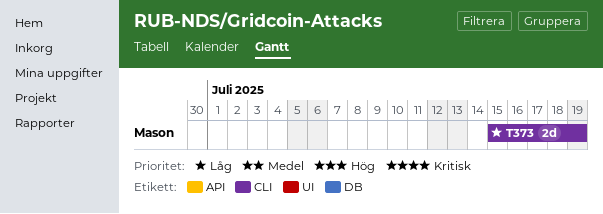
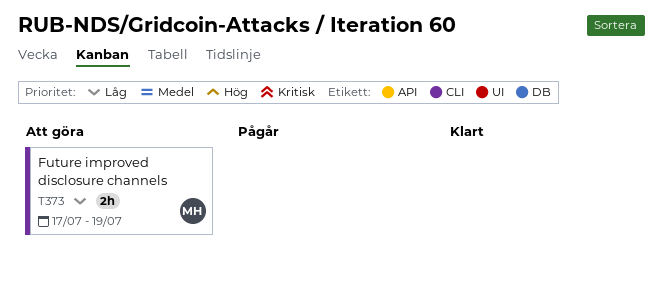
T373, estimate: 2d -> 2h
T373, start: Jul 15 -> Jul 17

